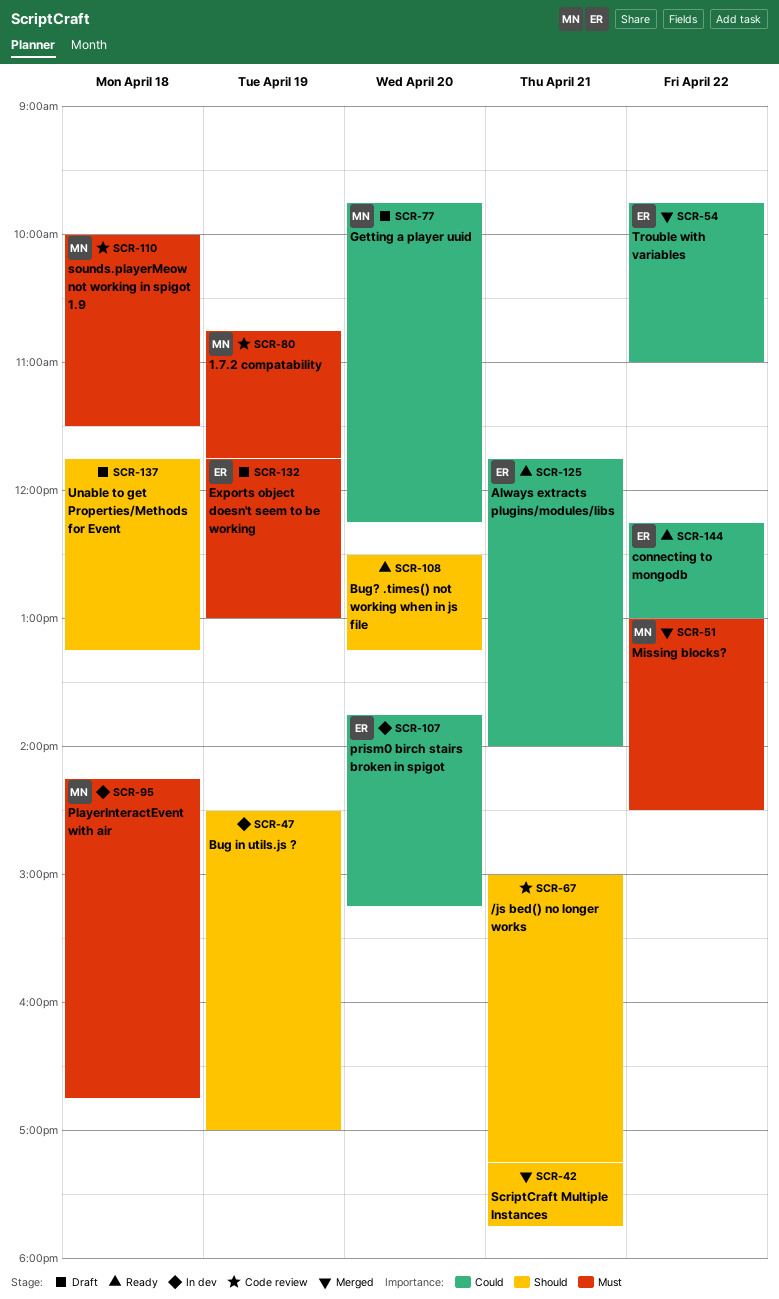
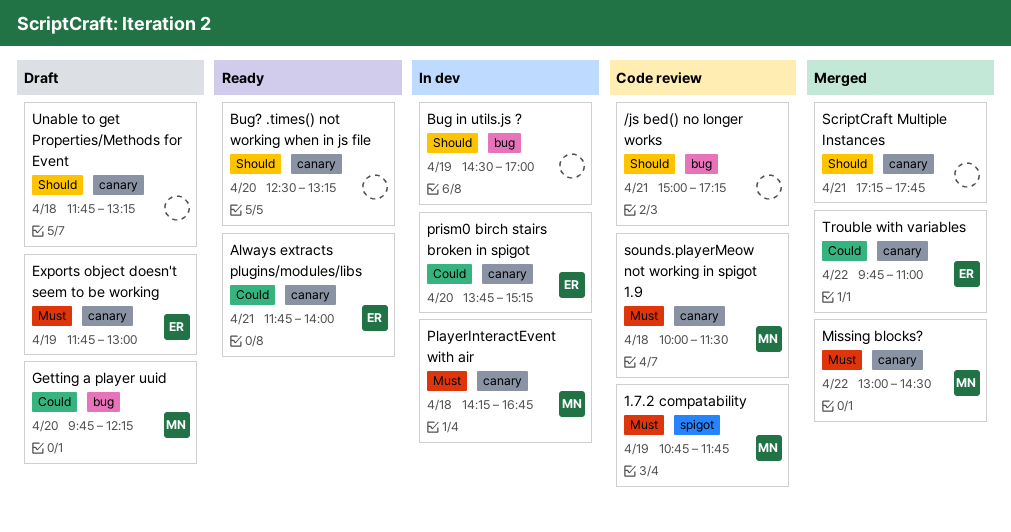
connecting to mongodb: present -> none

